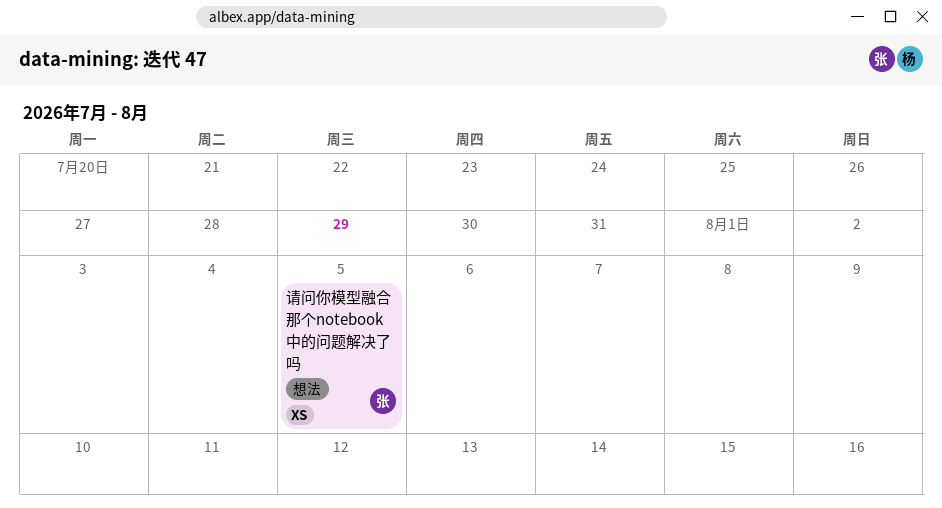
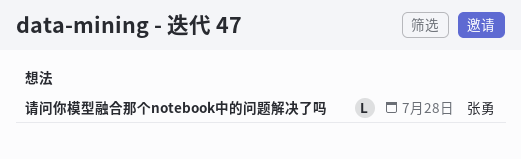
请问你模型融合那个notebook中的问题解决了吗, estimate: XS -> L
请问你模型融合那个notebook中的问题解决了吗, due: Aug 5 -> Jul 28

